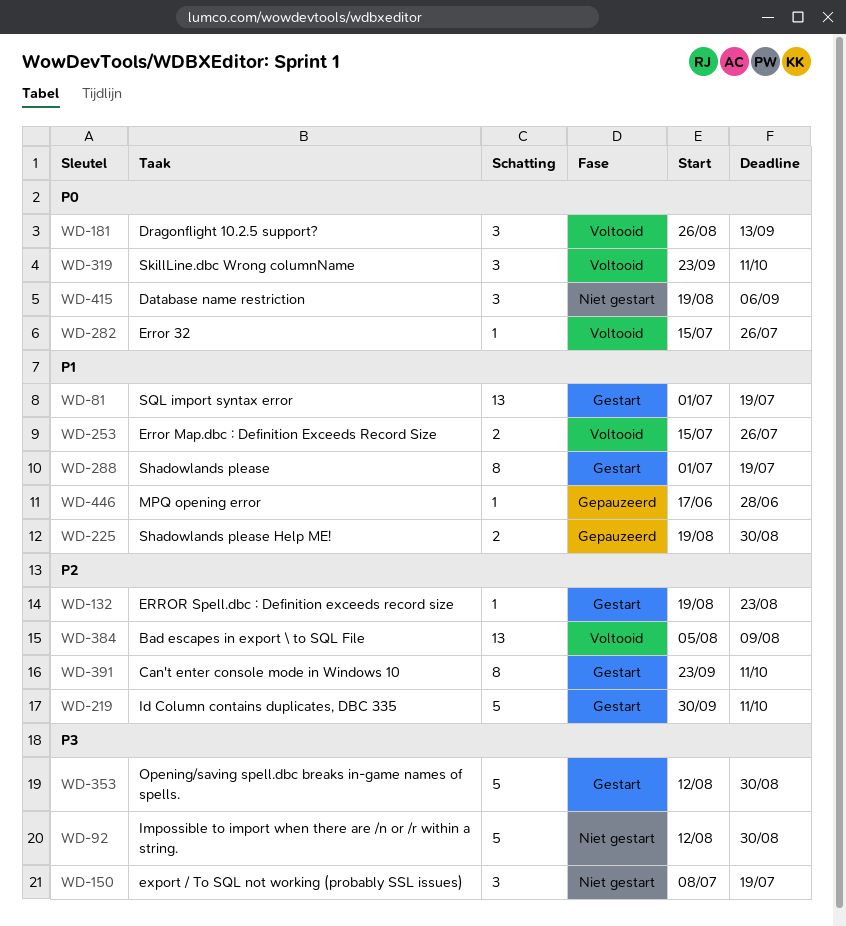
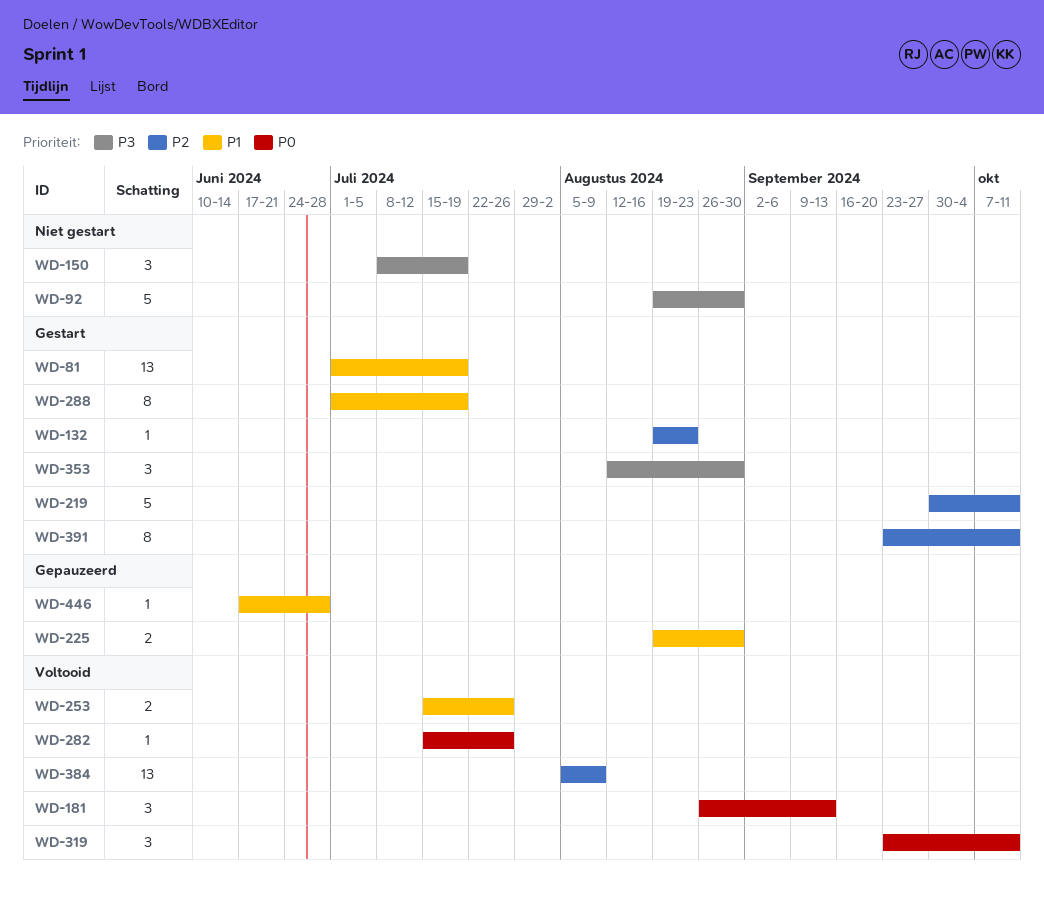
WD-92, start: Aug 12 -> Aug 19
WD-353, estimate: 5 -> 3
WD-415: present -> none

